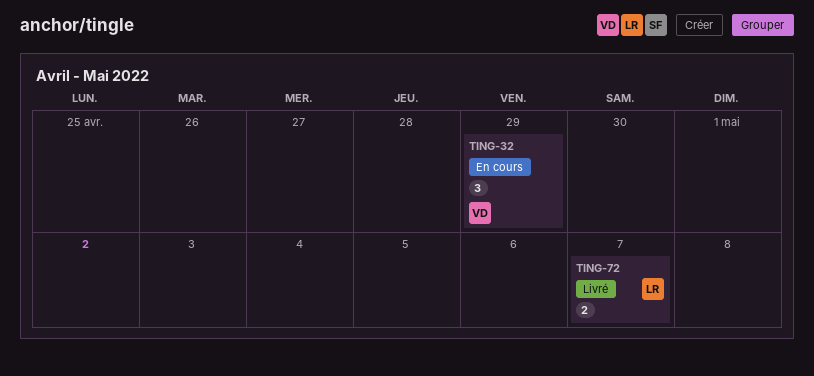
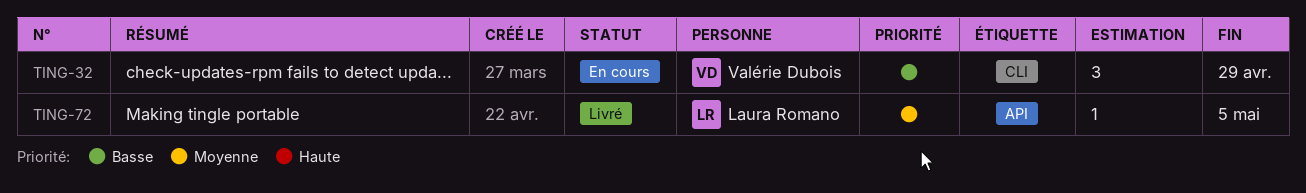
TING-72, estimate: 2 -> 1
TING-72, due: May 7 -> May 5

